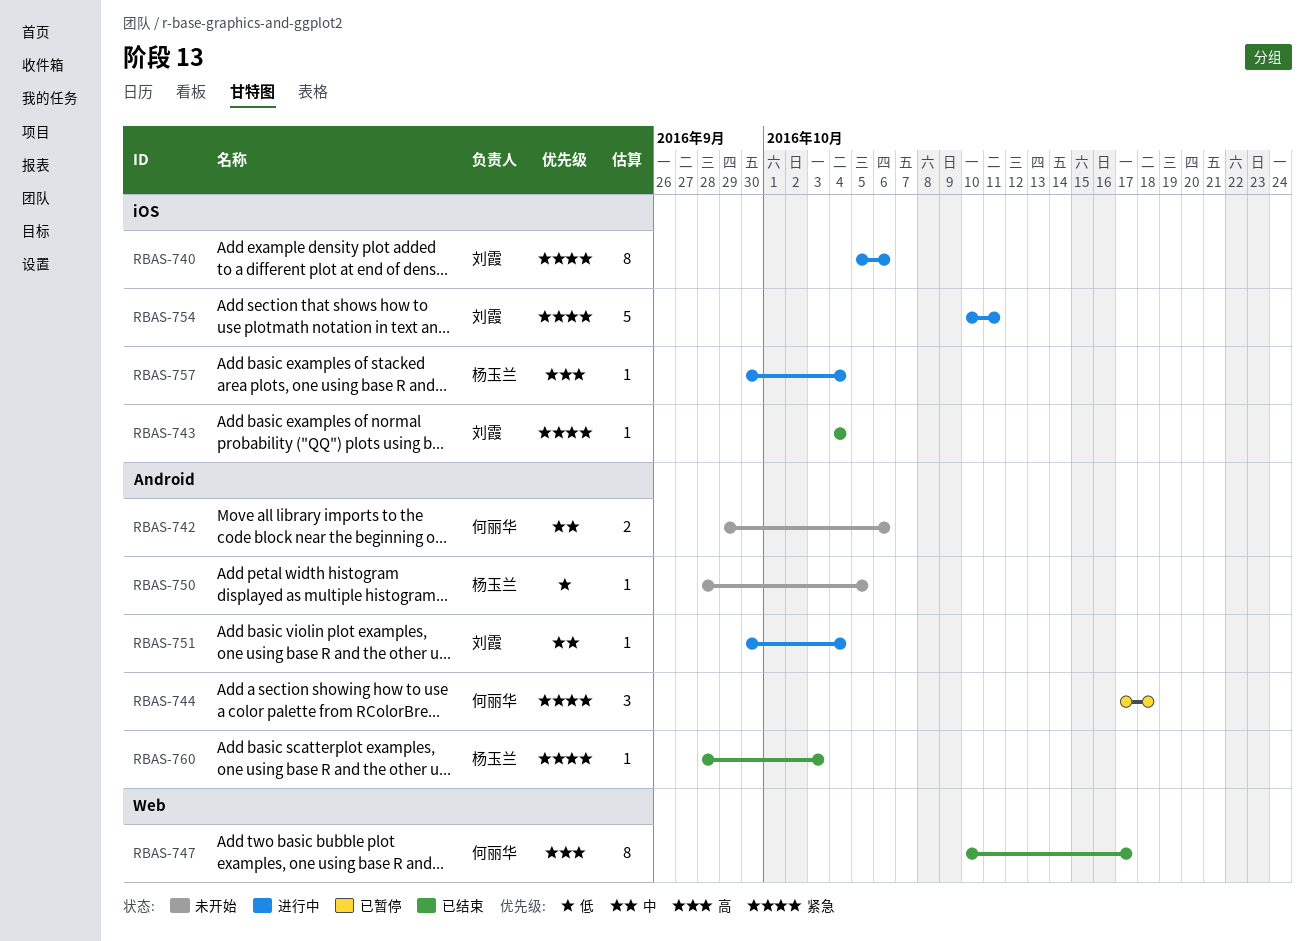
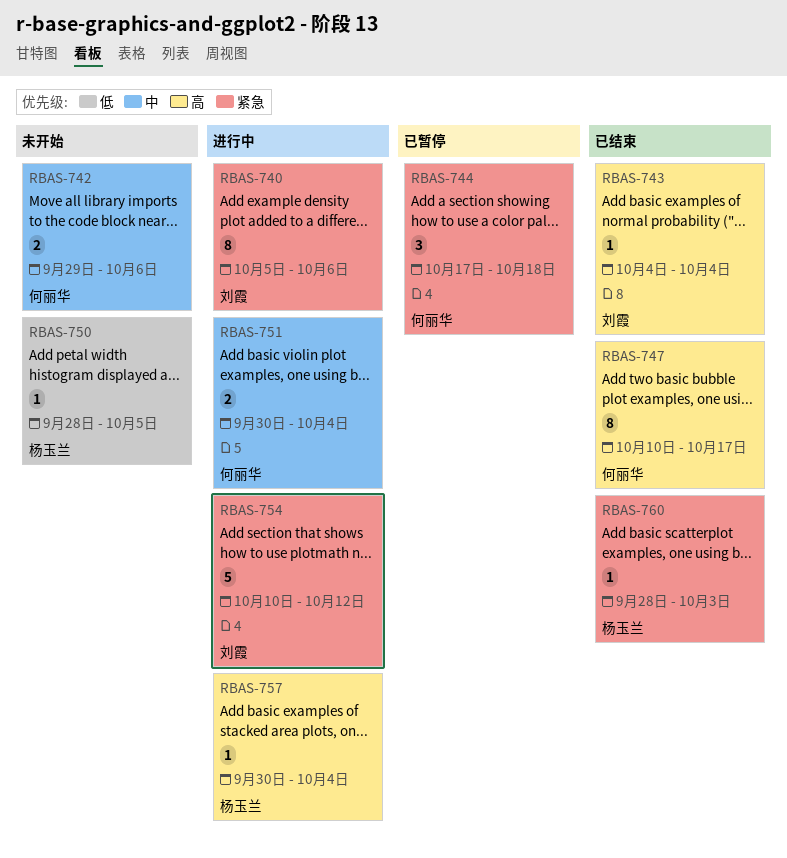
RBAS-743, priority: 紧急 -> 高
RBAS-751, owner: 刘霞 -> 何丽华
RBAS-751, estimate: 1 -> 2
RBAS-754, due: Oct 11 -> Oct 12

